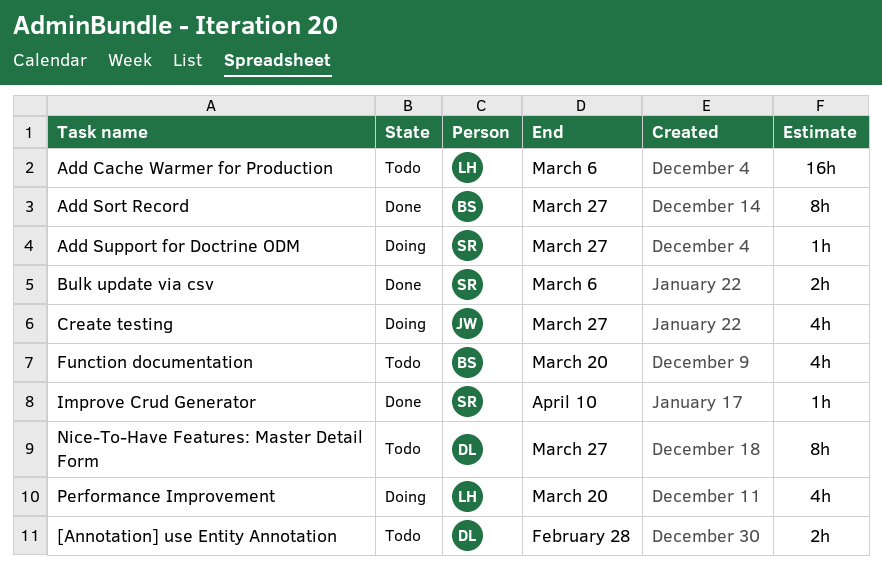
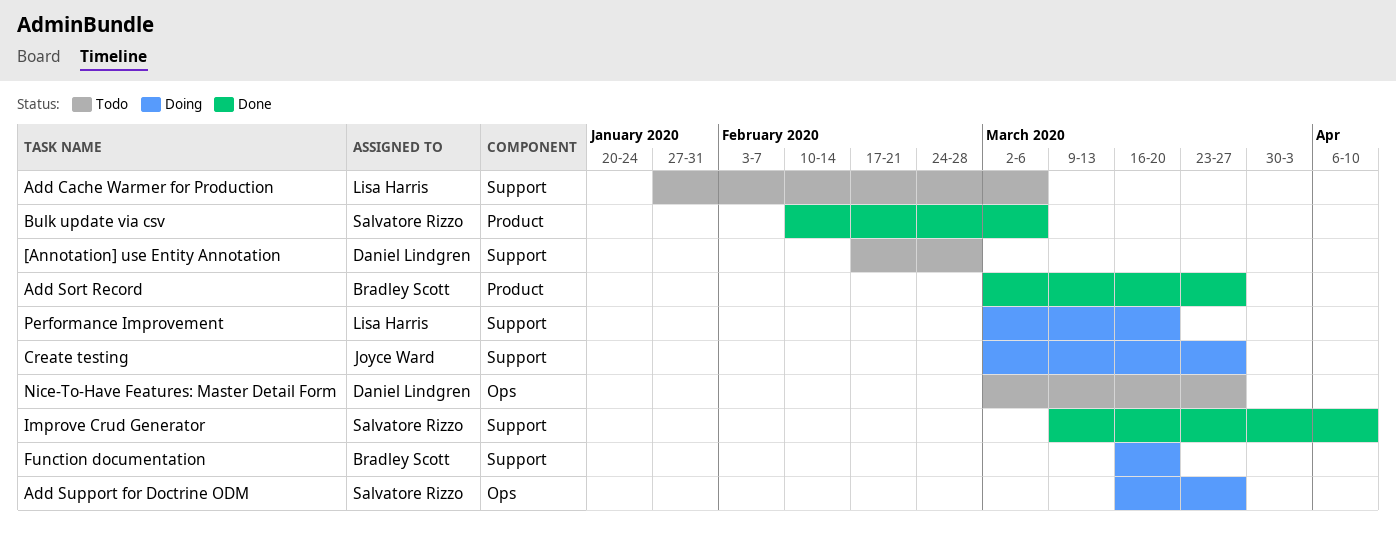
Function documentation, status: Todo -> Doing

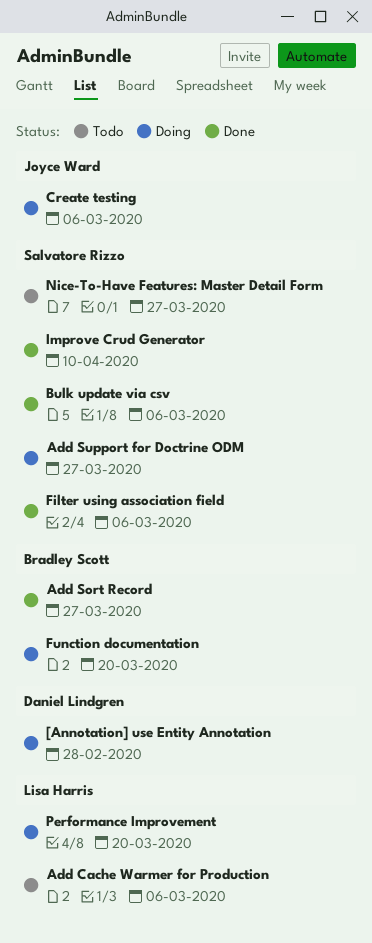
[Annotation] use Entity Annotation, status: Todo -> Doing
Create testing, due: Mar 27 -> Mar 6
Filter using association field: none -> present
Nice-To-Have Features: Master Detail Form, owner: Daniel Lindgren -> Salvatore Rizzo

